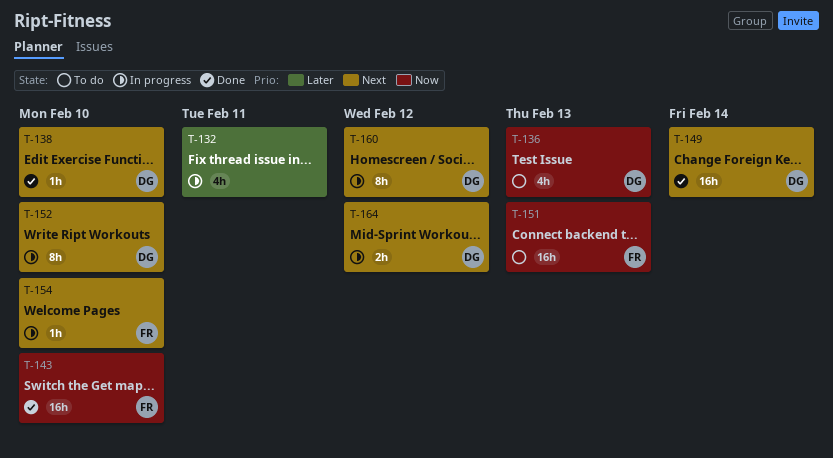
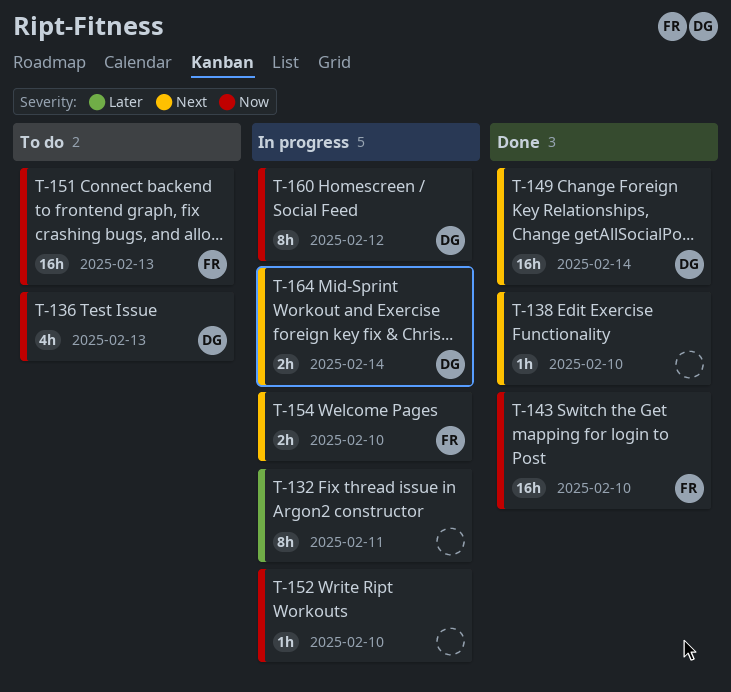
T-132, estimate: 4h -> 8h
T-138, owner: DG -> none
T-152, owner: DG -> none
T-152, priority: Next -> Now
T-152, estimate: 8h -> 1h
T-154, estimate: 1h -> 2h
T-160, priority: Next -> Now
T-164, due: Feb 12 -> Feb 14

